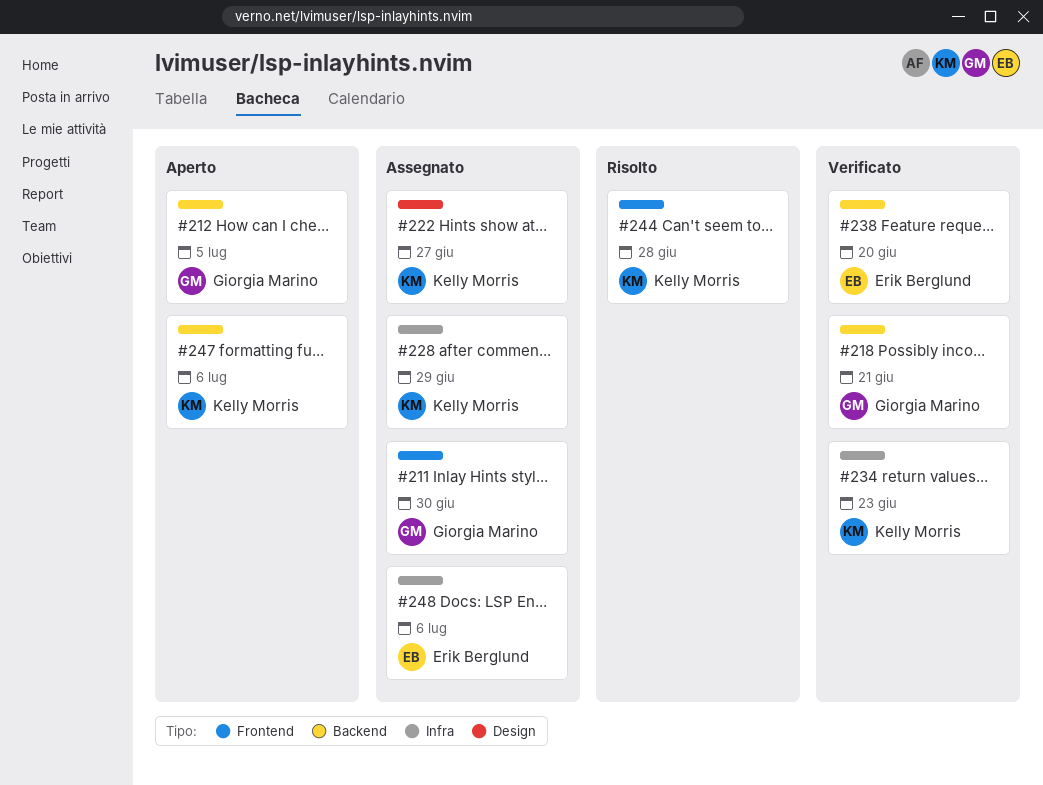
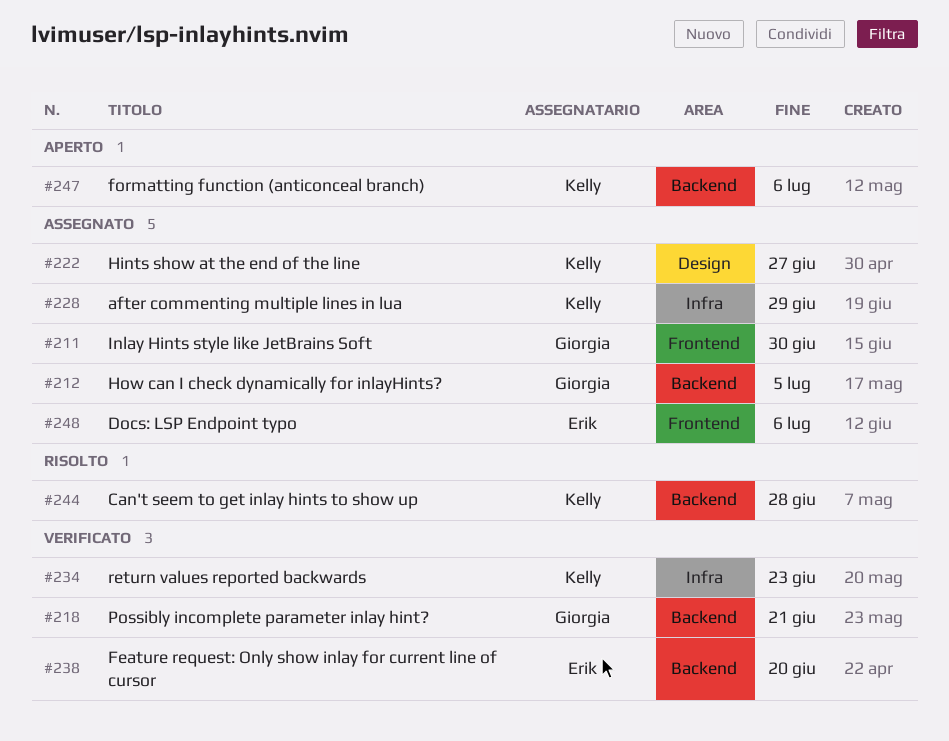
#212, status: Aperto -> Assegnato
#244, label: Frontend -> Backend
#248, label: Infra -> Frontend

